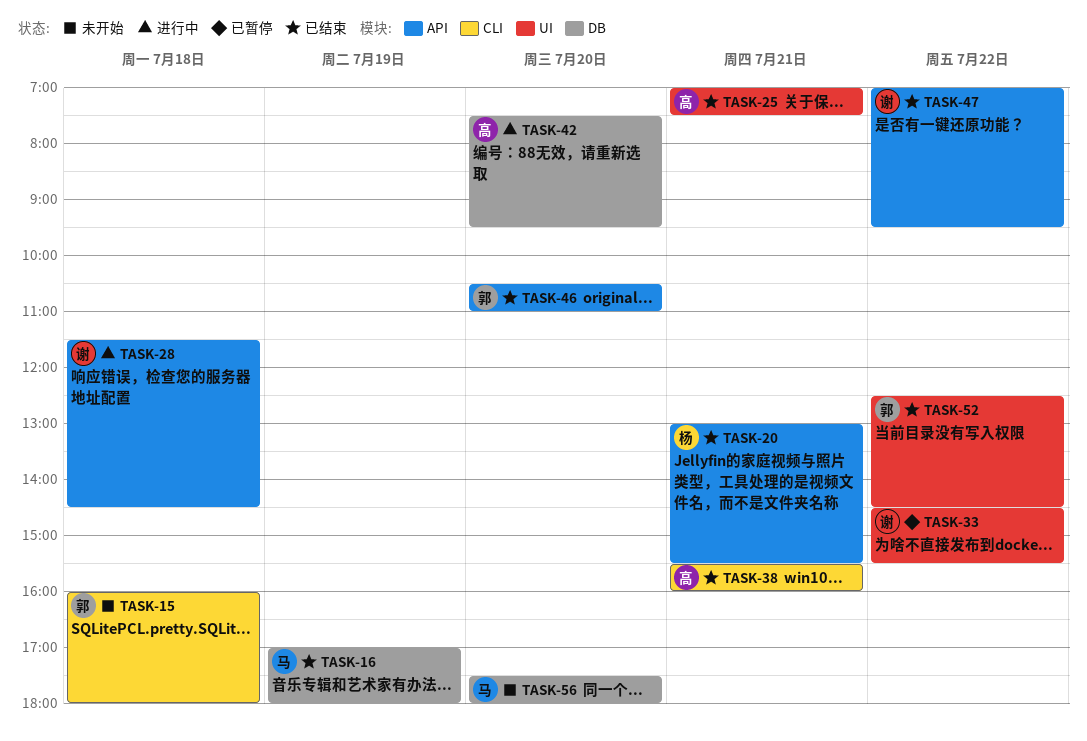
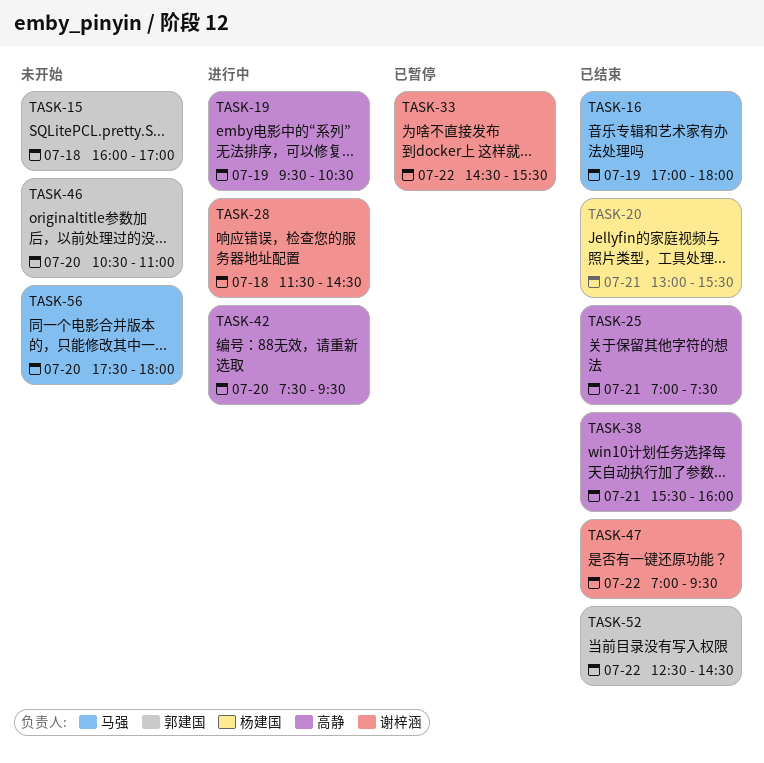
TASK-15, ends: 18:00 -> 17:00
TASK-19: none -> present
TASK-46, status: 已结束 -> 未开始

